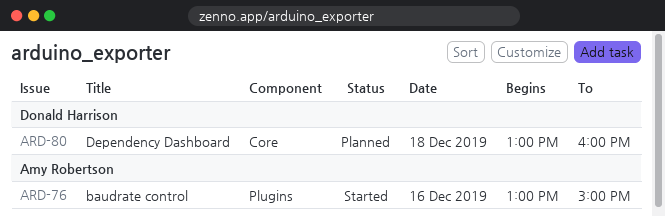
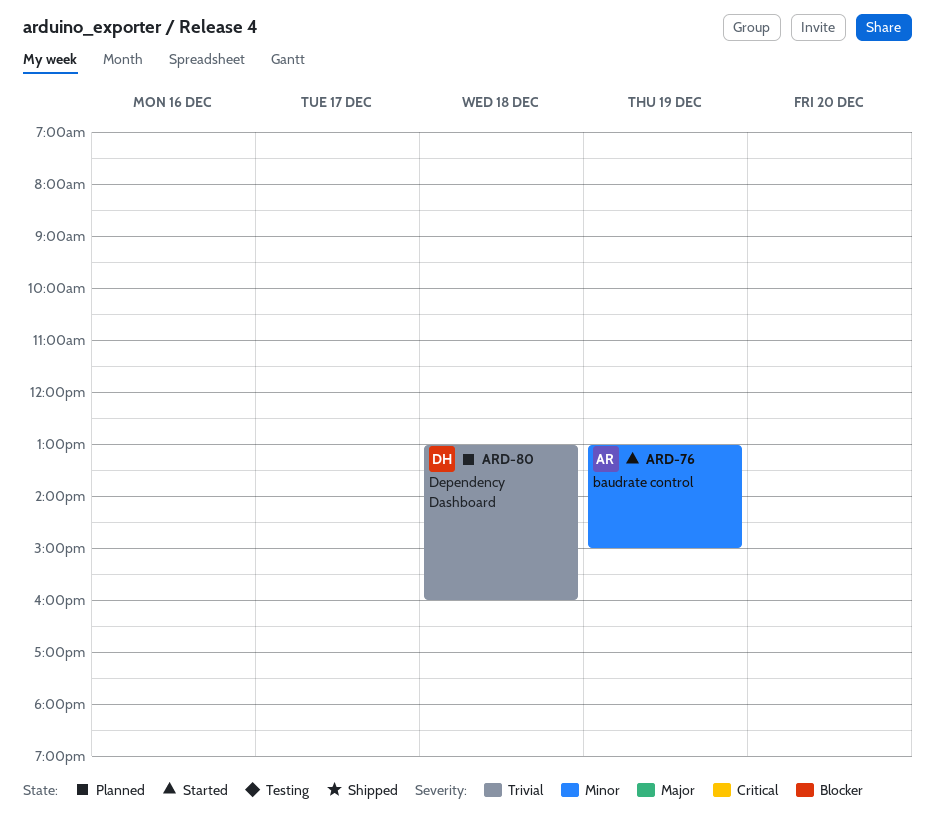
ARD-76, day: Dec 16 -> Dec 19

